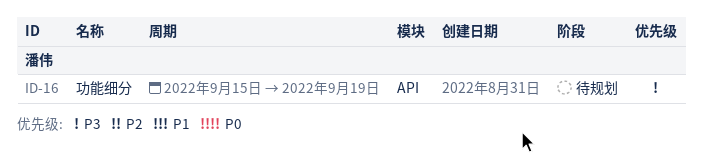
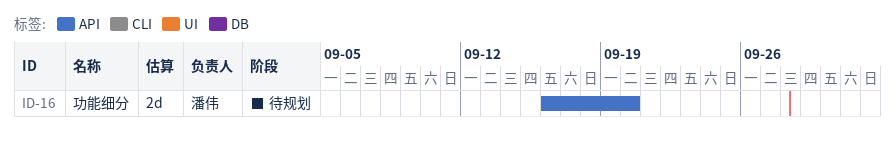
ID-16, start: Sep 15 -> Sep 16
ID-16, due: Sep 19 -> Sep 20

